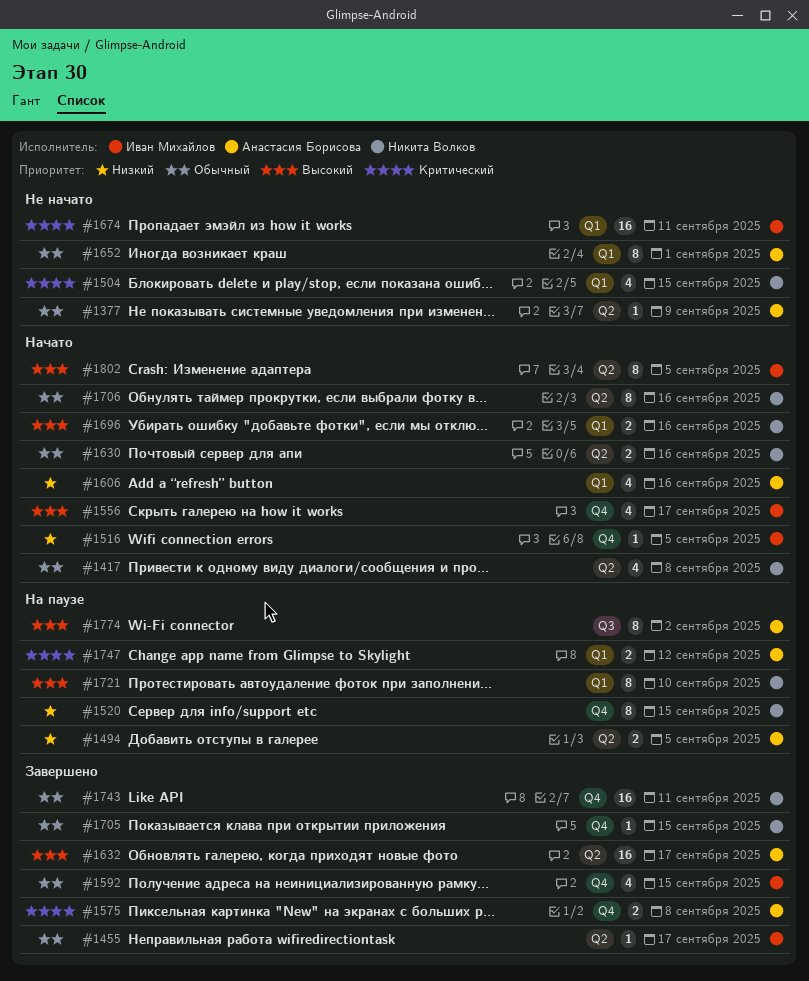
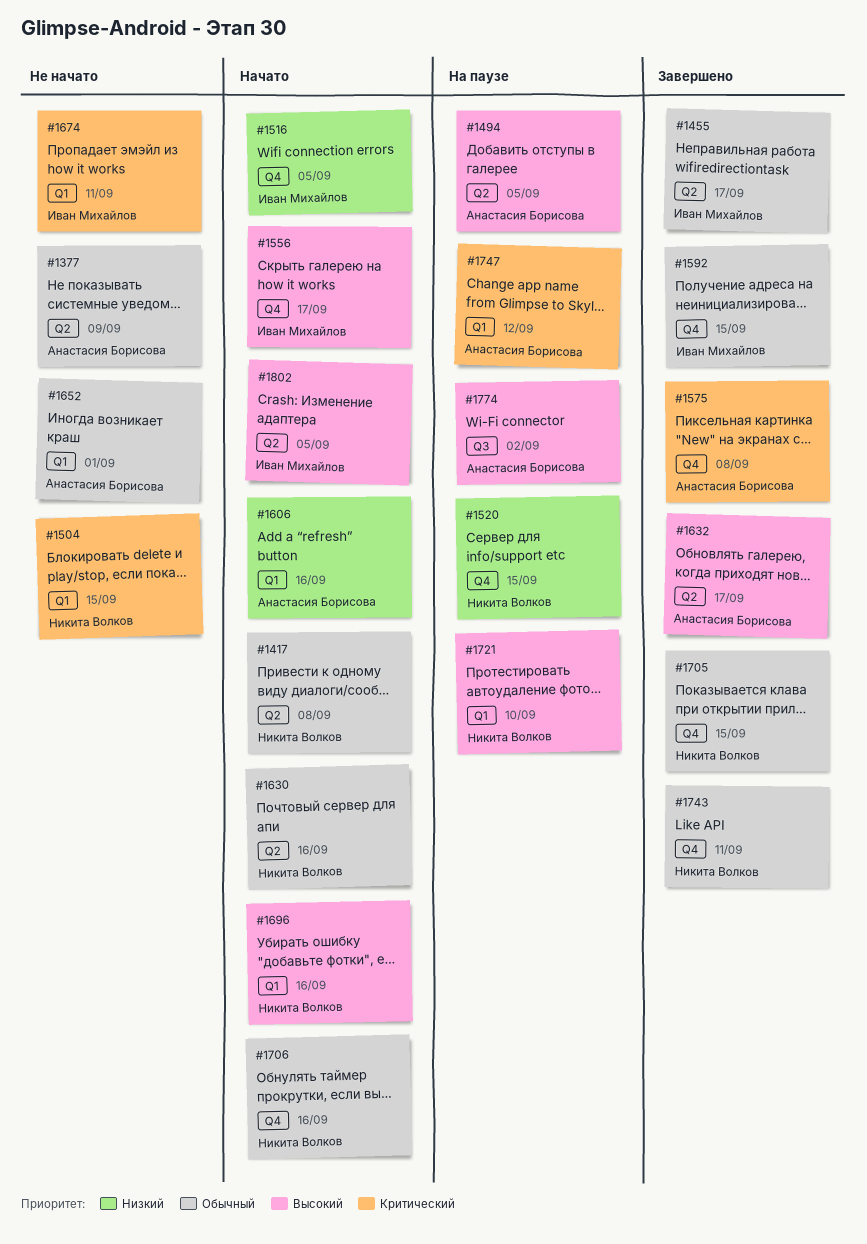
#1494, priority: Низкий -> Высокий
#1706, label: Q2 -> Q4

